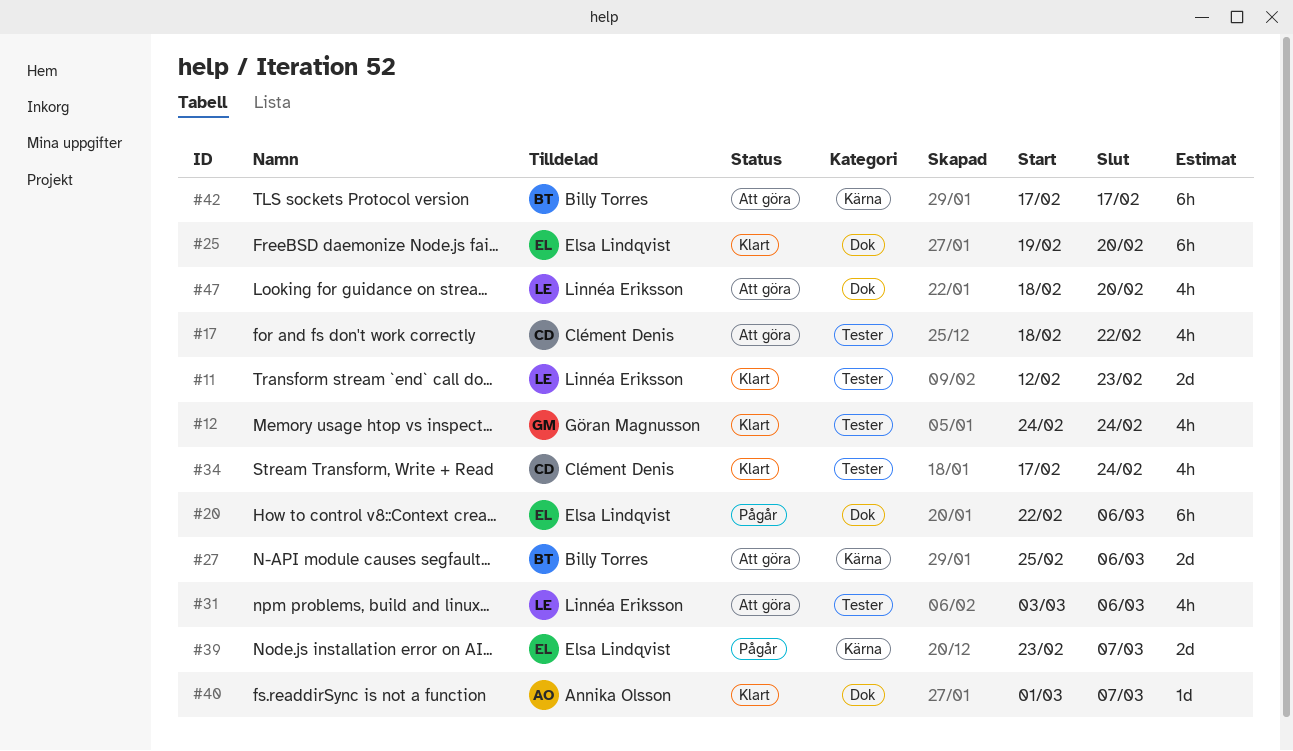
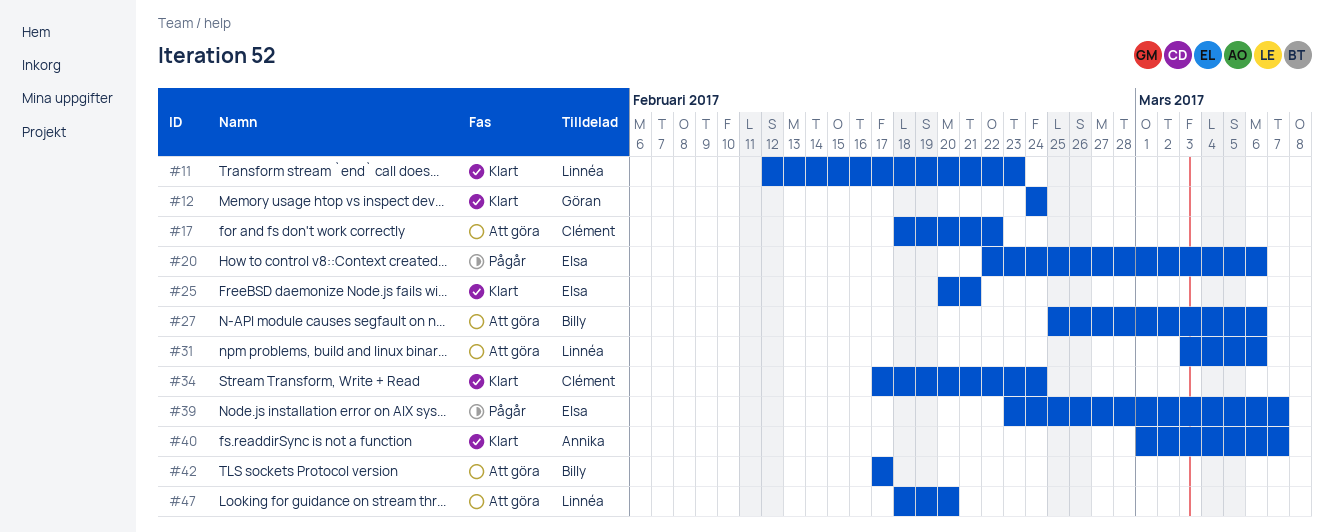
#25, start: Feb 19 -> Feb 20
#25, due: Feb 20 -> Feb 21

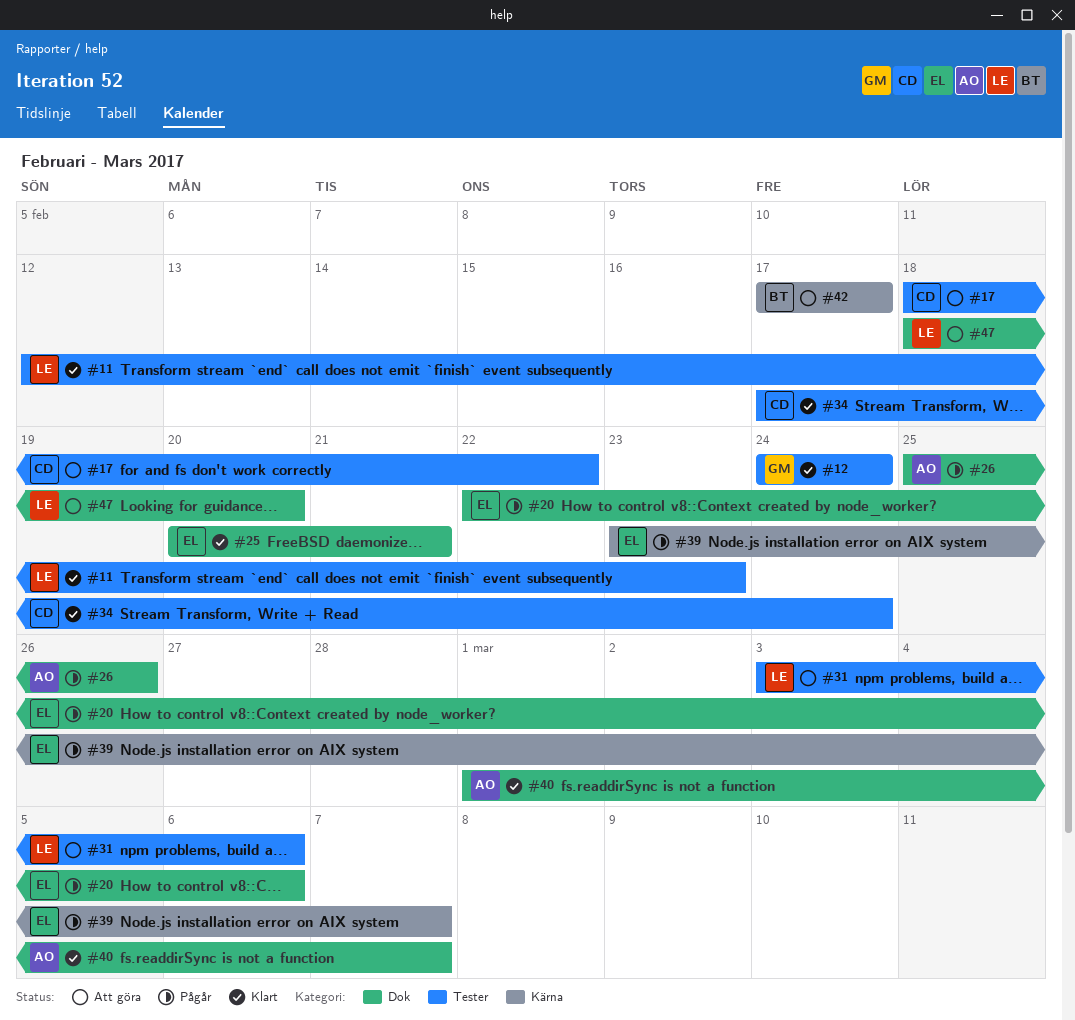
#26: none -> present
#27: present -> none

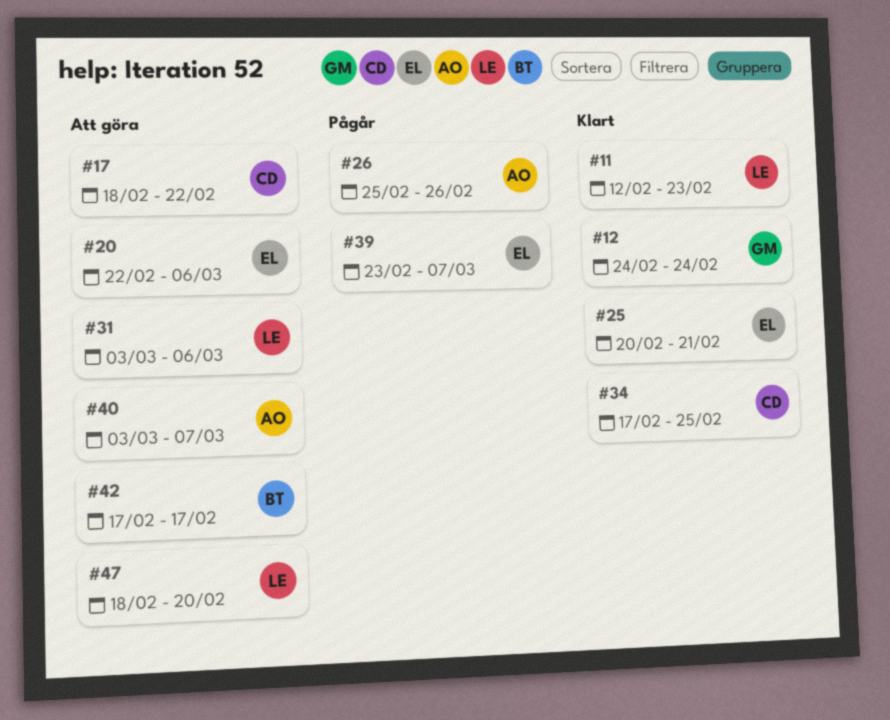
#20, status: Pågår -> Att göra
#34, due: Feb 24 -> Feb 25
#40, status: Klart -> Att göra
#40, start: Mar 1 -> Mar 3

